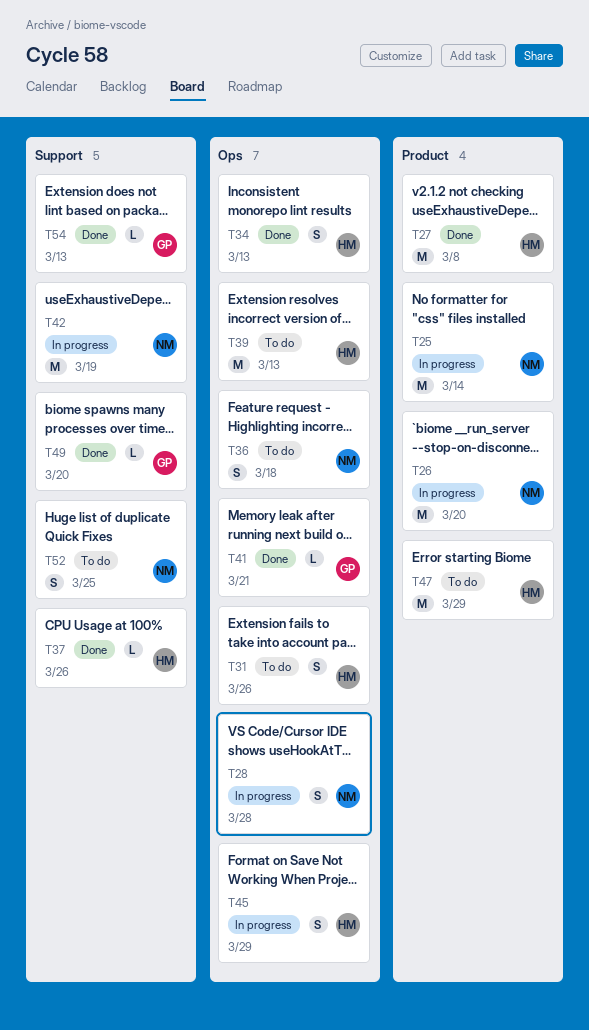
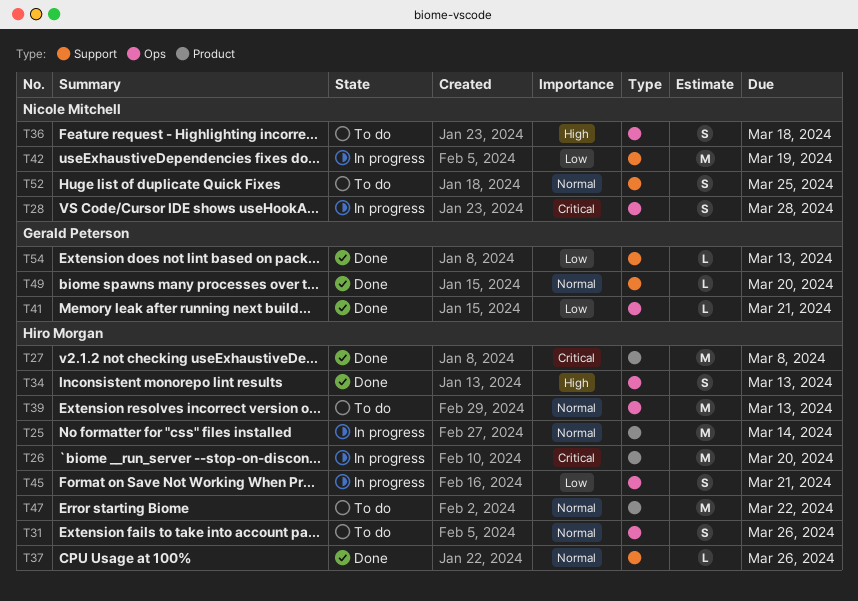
T25, owner: Nicole Mitchell -> Hiro Morgan
T26, owner: Nicole Mitchell -> Hiro Morgan
T45, due: Mar 29 -> Mar 21
T47, due: Mar 29 -> Mar 22

